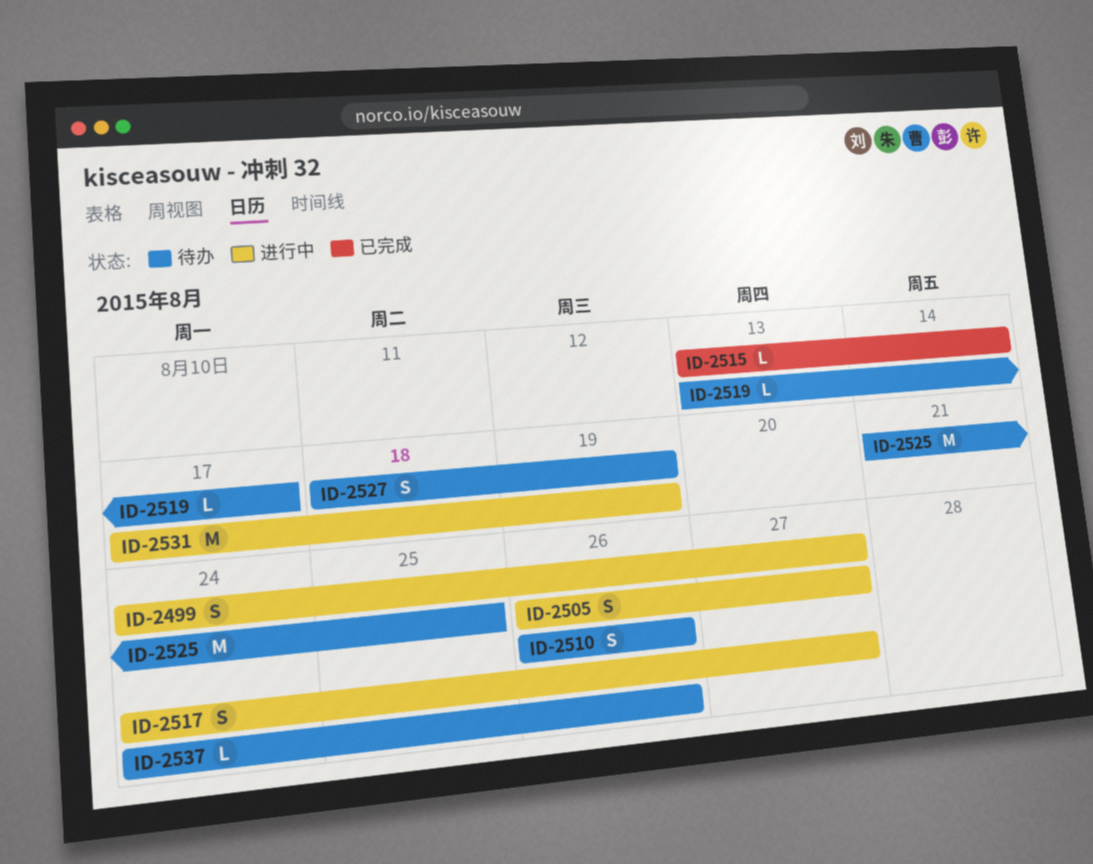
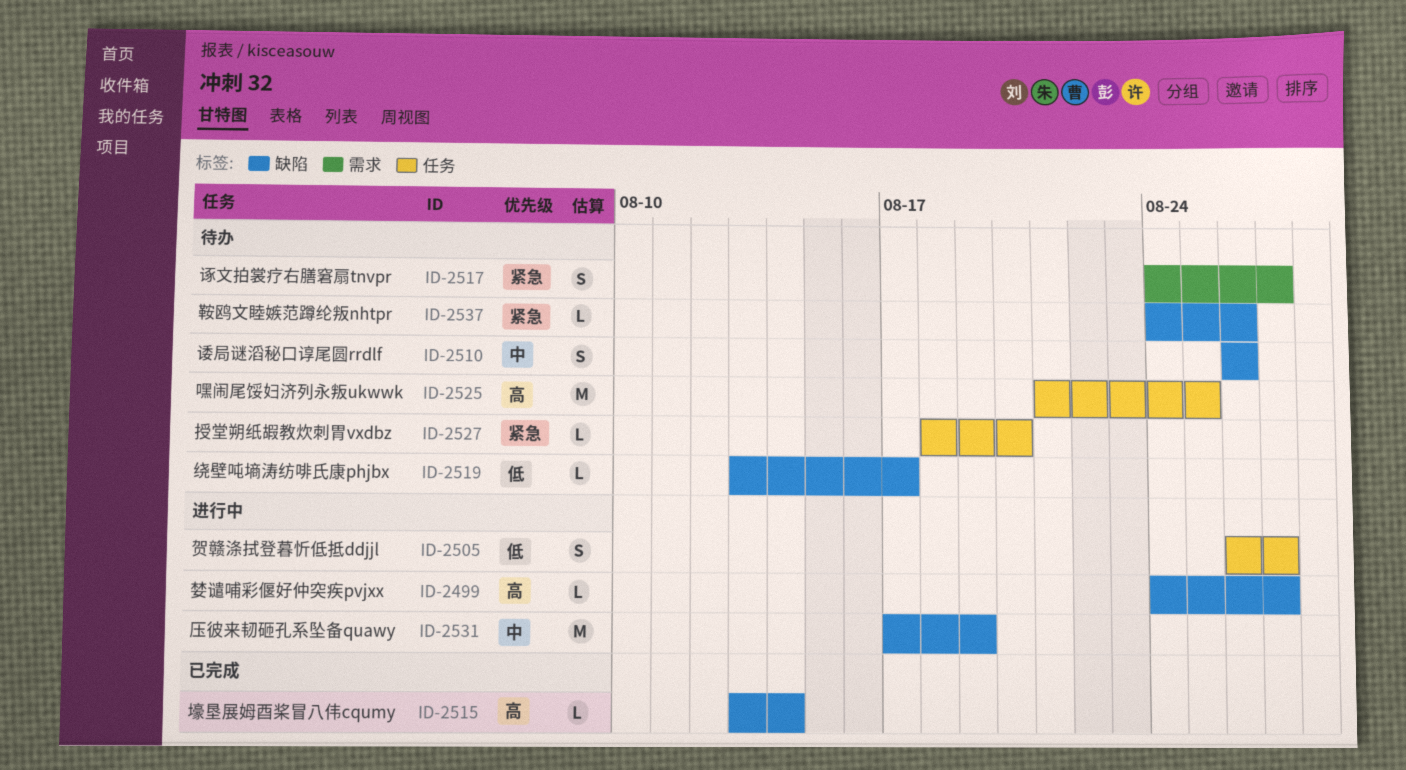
ID-2499, estimate: S -> L
ID-2517, status: 进行中 -> 待办
ID-2527, estimate: S -> L
ID-2527, due: Aug 19 -> Aug 20

